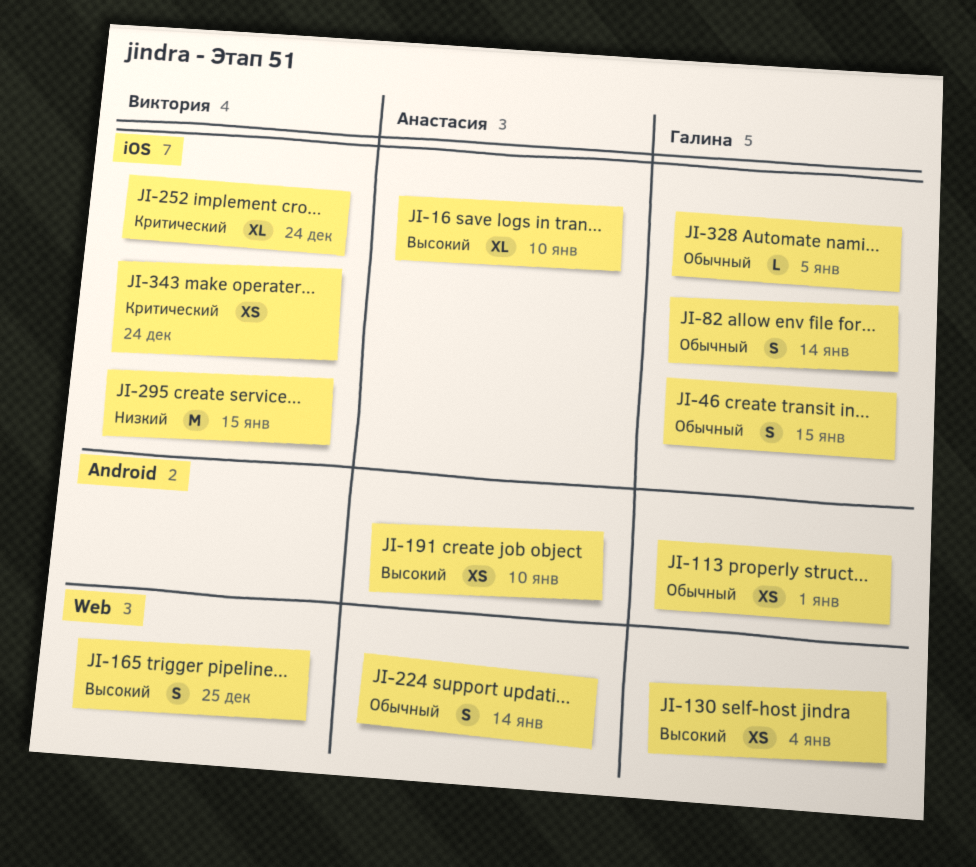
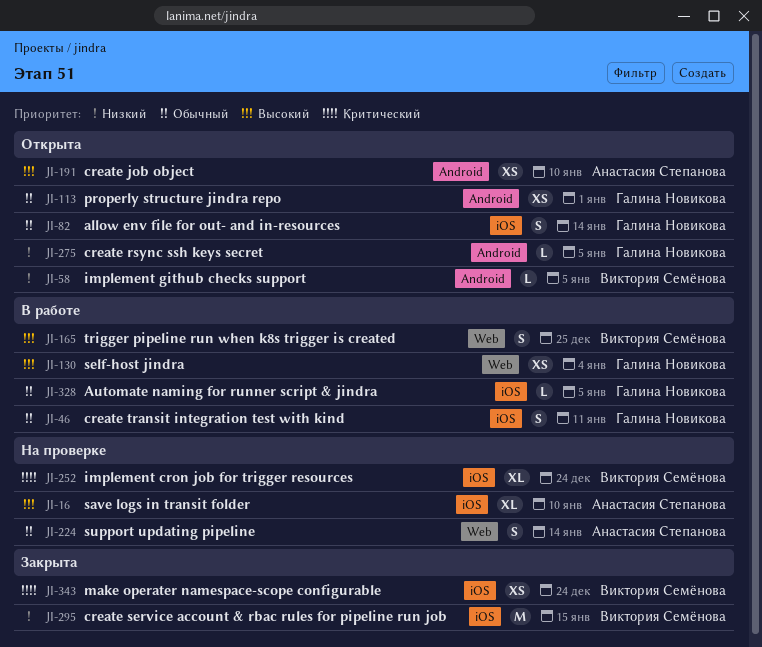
JI-46, due: Jan 15 -> Jan 11
JI-58: none -> present
JI-275: none -> present

